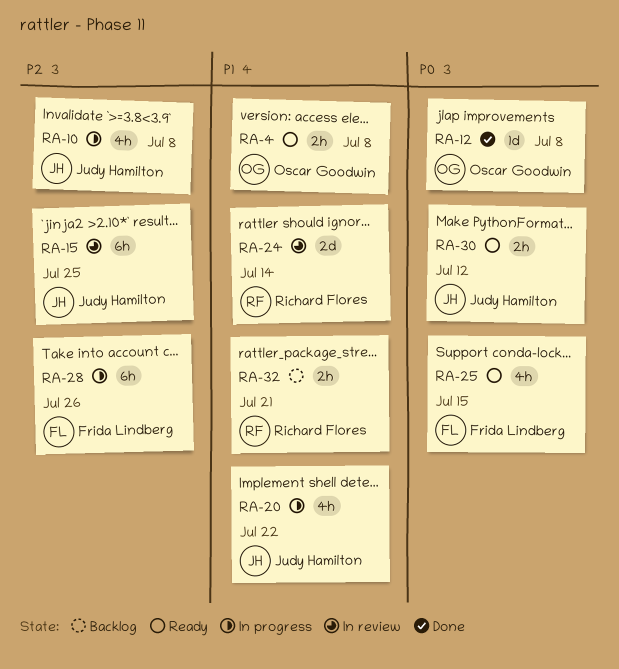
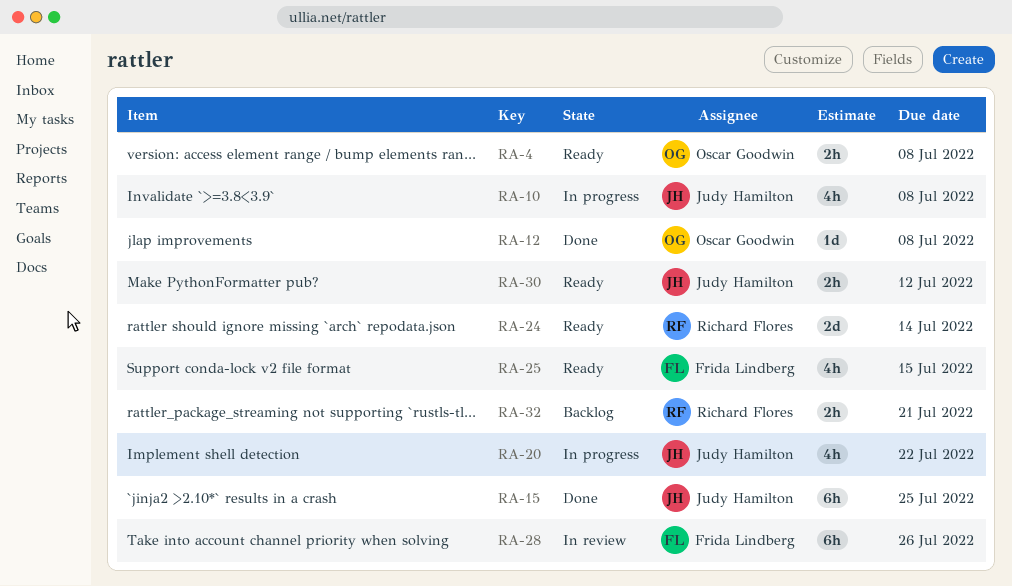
RA-15, status: In review -> Done
RA-24, status: In review -> Ready
RA-28, status: In progress -> In review

